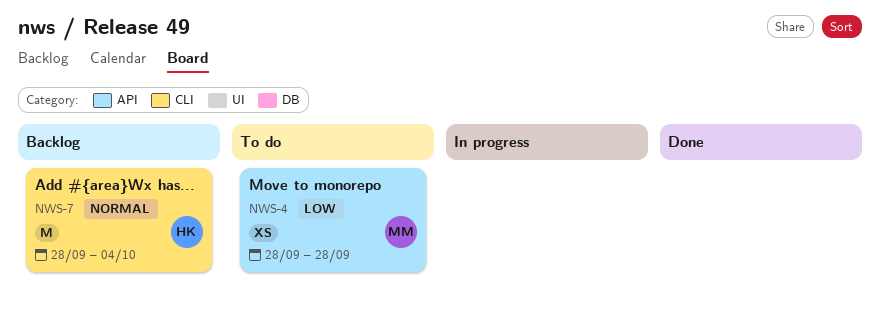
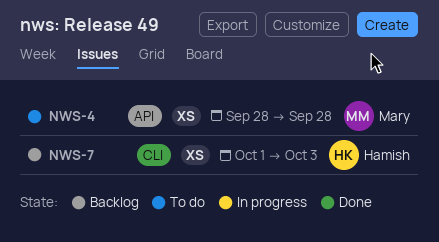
NWS-7, estimate: M -> XS
NWS-7, start: Sep 28 -> Oct 1
NWS-7, due: Oct 4 -> Oct 3

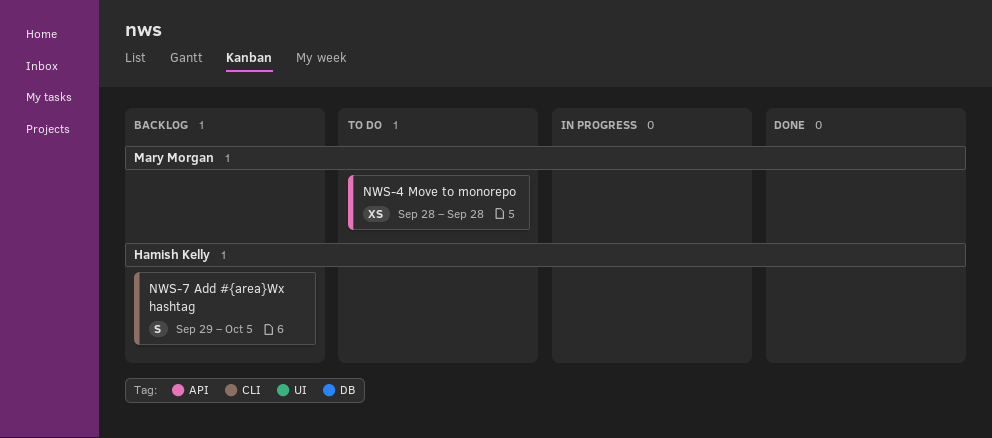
NWS-7, estimate: XS -> S
NWS-7, start: Oct 1 -> Sep 29
NWS-7, due: Oct 3 -> Oct 5

